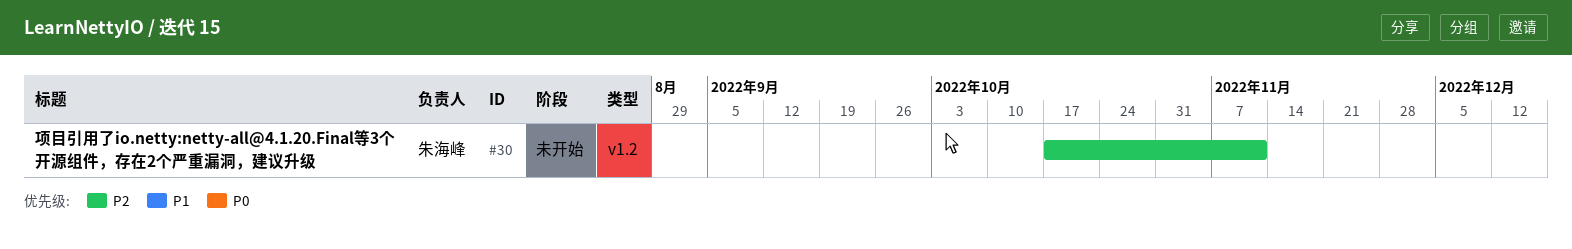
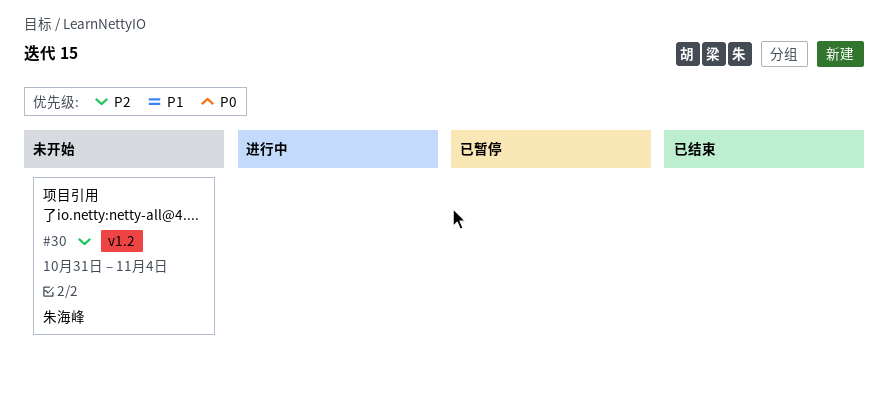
#30, start: Oct 17 -> Oct 31
#30, due: Nov 11 -> Nov 4

